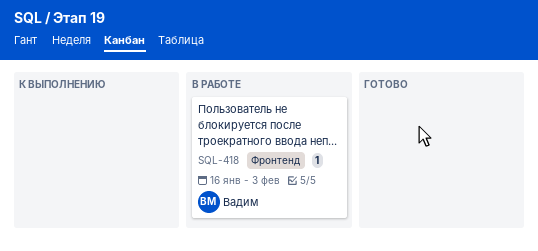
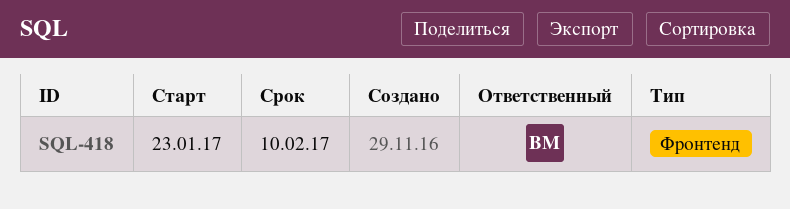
SQL-418, start: Jan 16 -> Jan 23
SQL-418, due: Feb 3 -> Feb 10

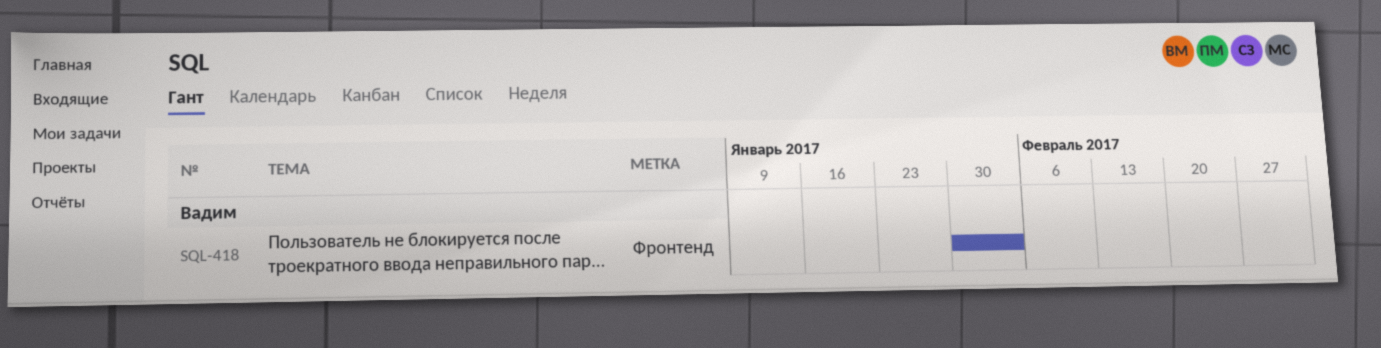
SQL-418, start: Jan 23 -> Jan 30
SQL-418, due: Feb 10 -> Feb 3

